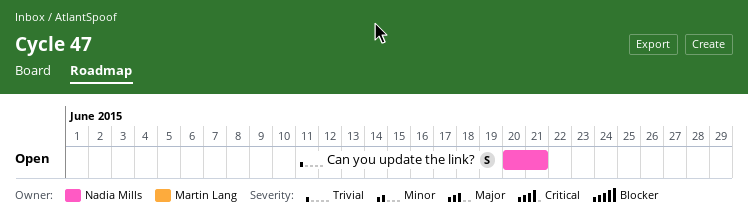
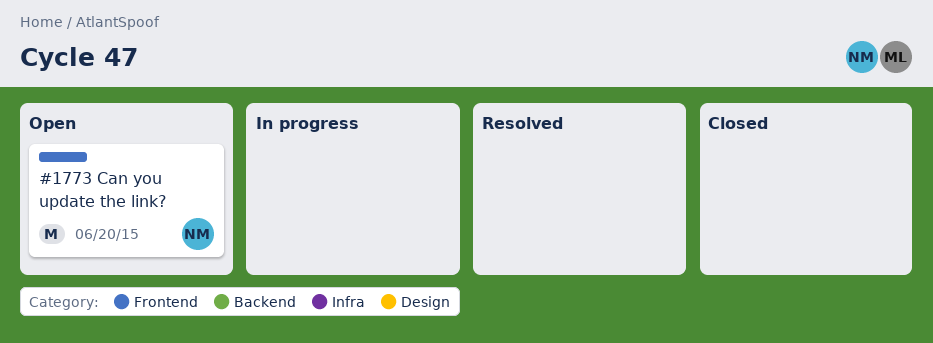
Can you update the link?, estimate: S -> M
Can you update the link?, due: Jun 21 -> Jun 20

